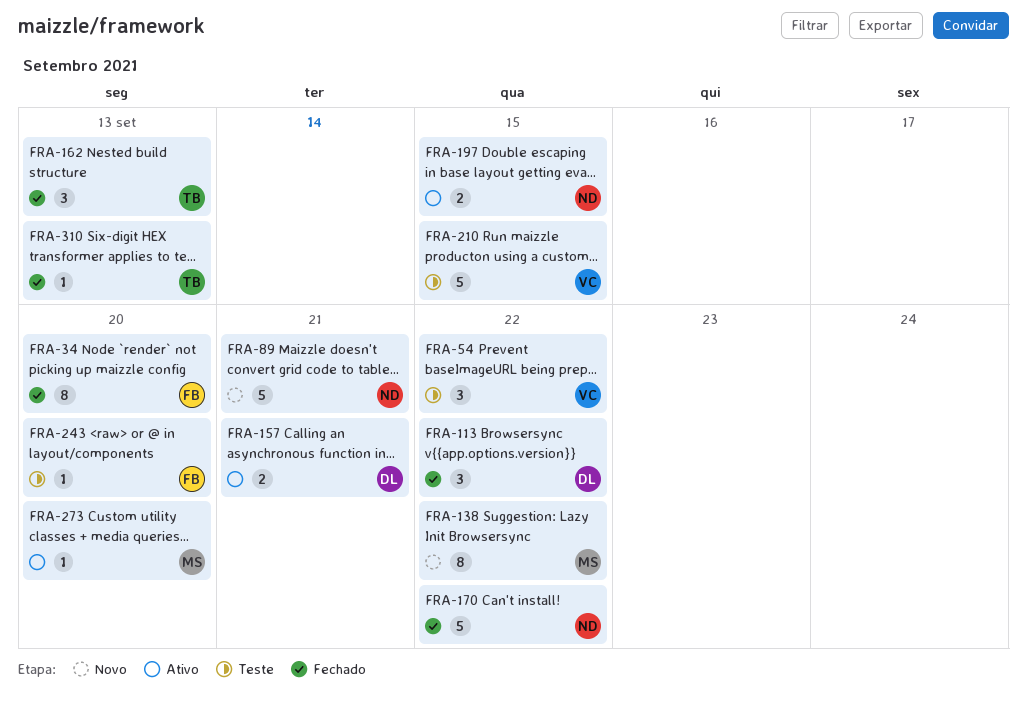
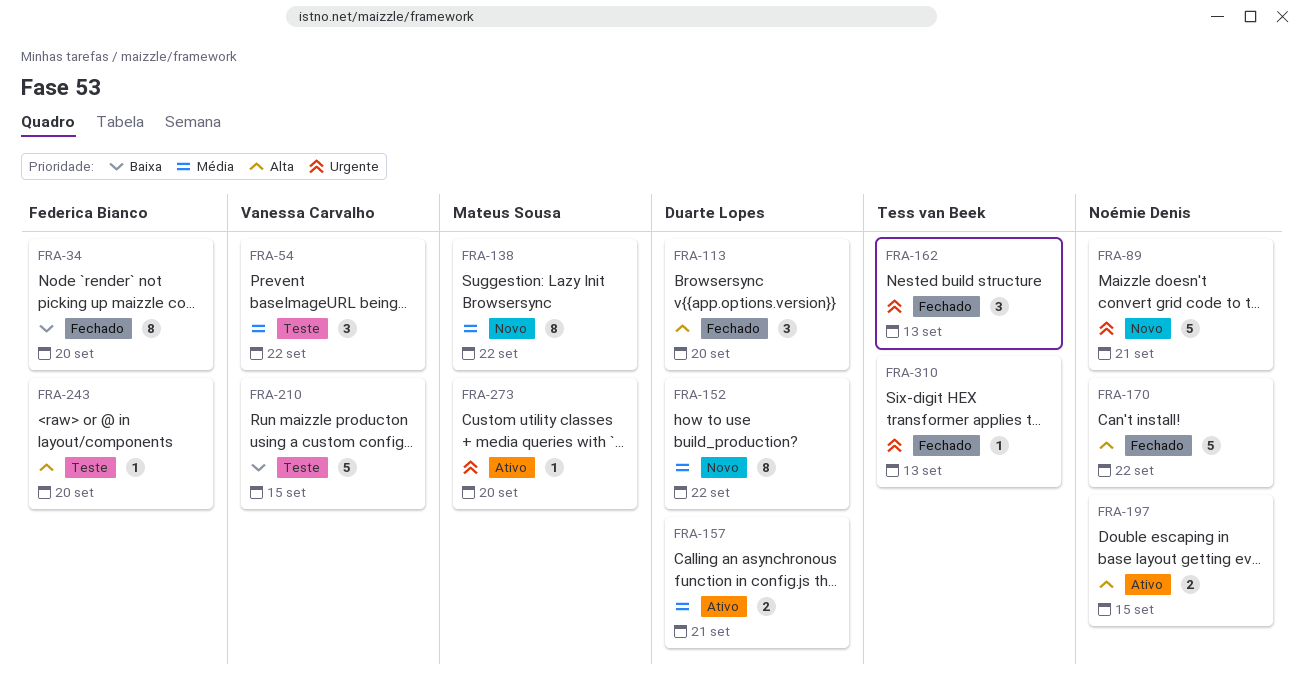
FRA-113, due: Sep 22 -> Sep 20
FRA-152: none -> present

